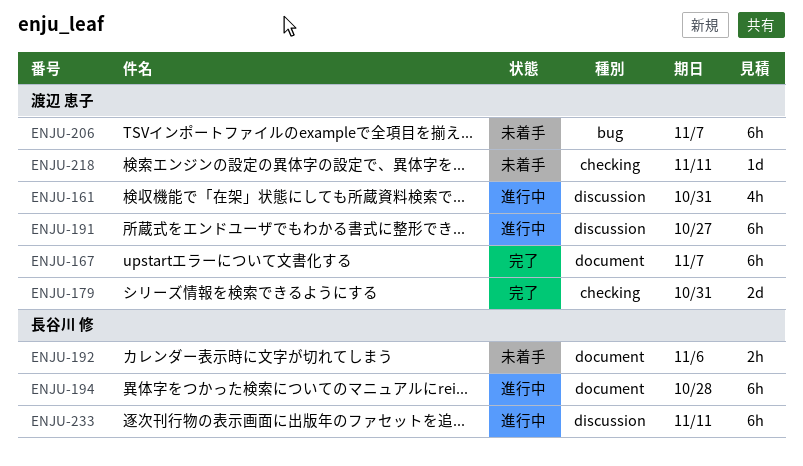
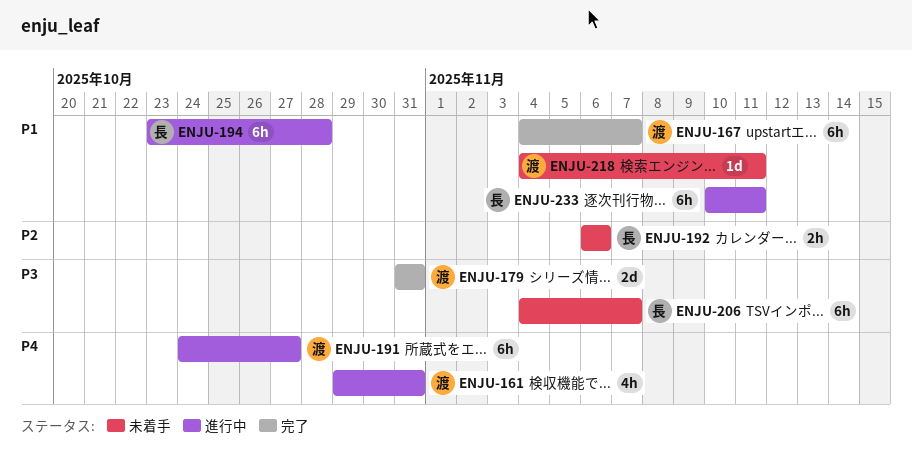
ENJU-206, owner: 渡辺 恵子 -> 長谷川 修

